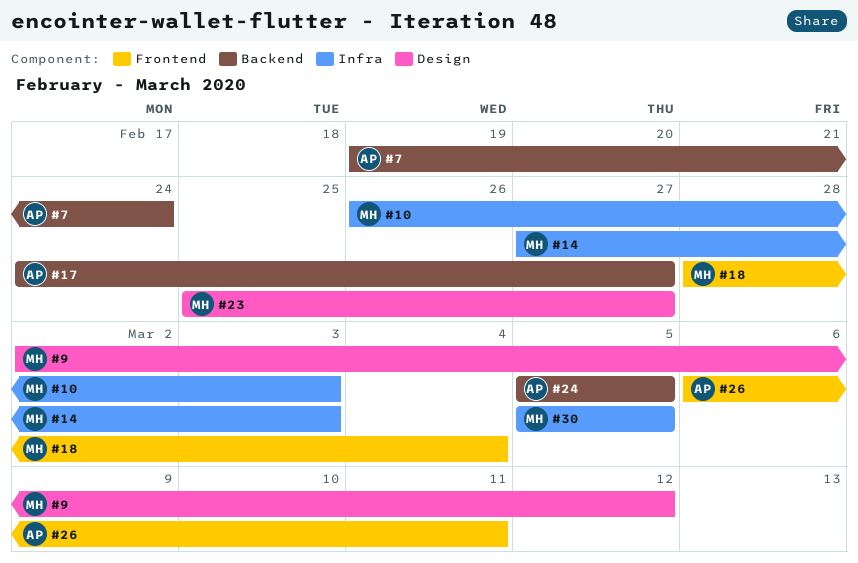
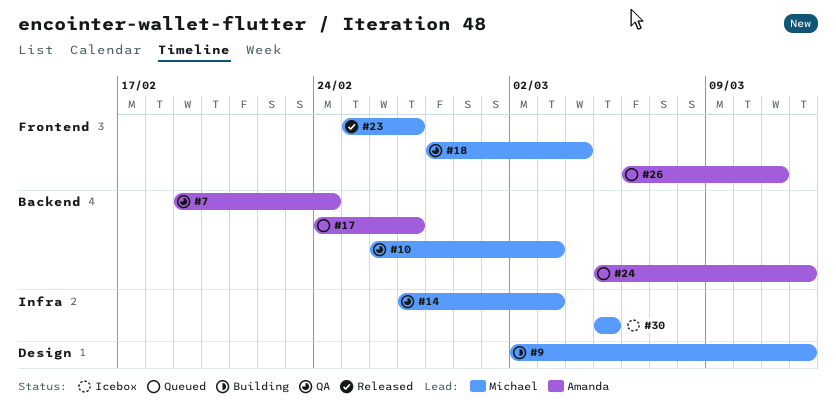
#10, label: Infra -> Backend
#23, label: Design -> Frontend
#24, due: Mar 5 -> Mar 12

